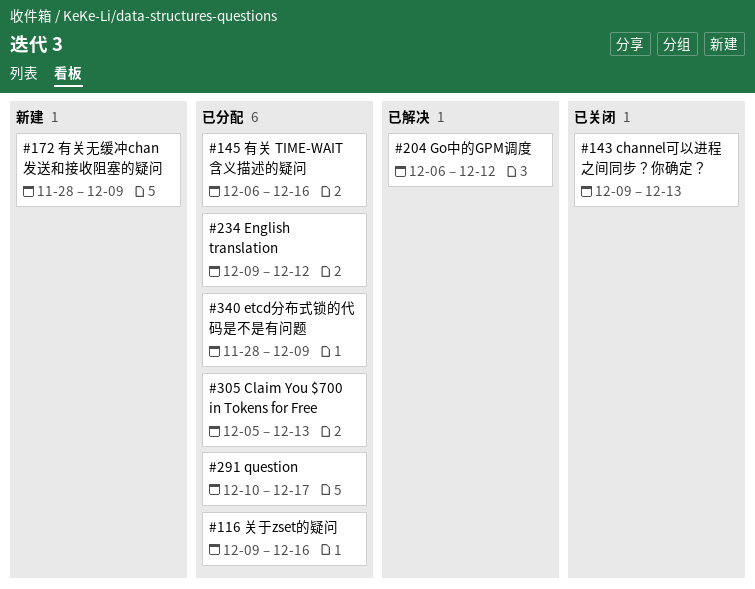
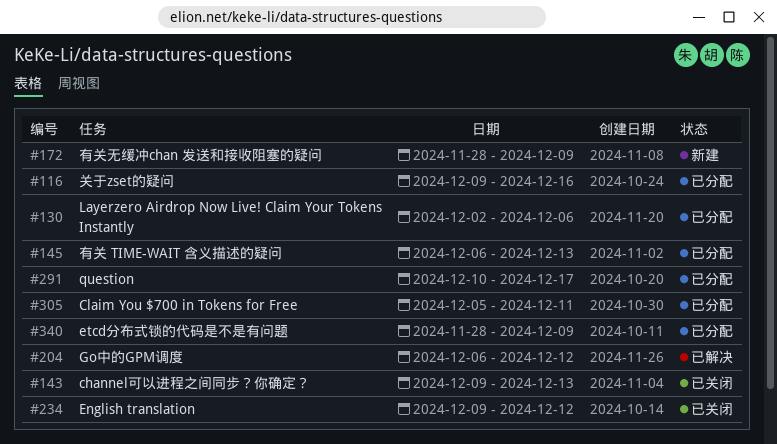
#130: none -> present
#145, due: Dec 16 -> Dec 13
#234, status: 已分配 -> 已关闭
#305, due: Dec 13 -> Dec 11

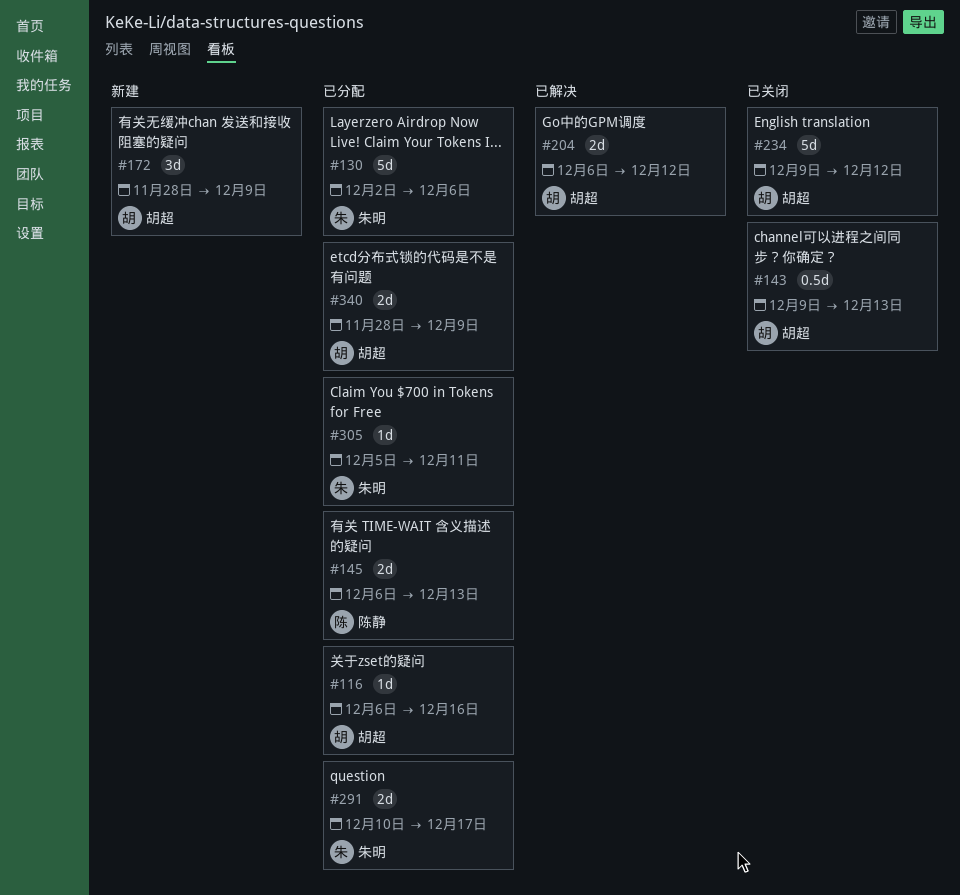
#116, start: Dec 9 -> Dec 6

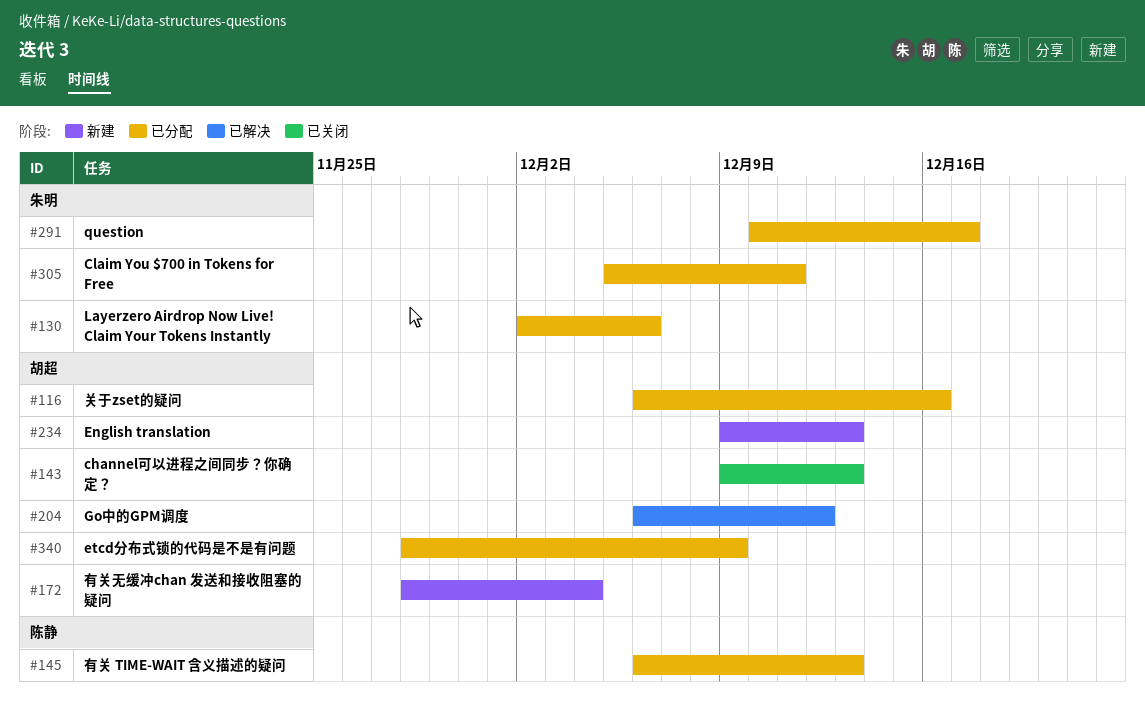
#172, due: Dec 9 -> Dec 4
#234, status: 已关闭 -> 新建
#234, due: Dec 12 -> Dec 13

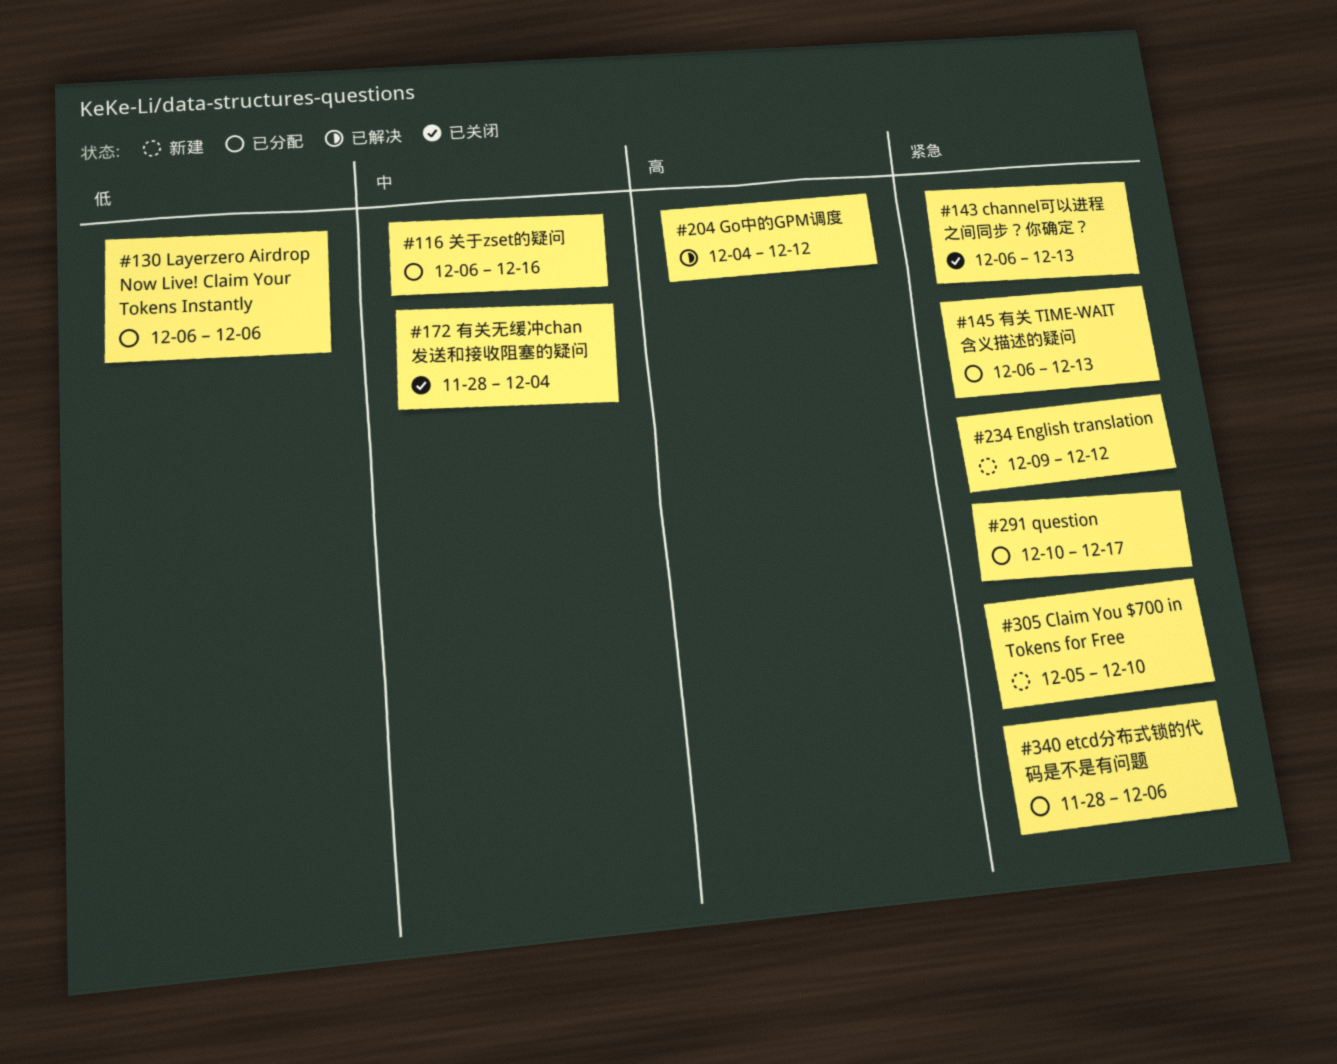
#130, start: Dec 2 -> Dec 6
#143, start: Dec 9 -> Dec 6
#172, status: 新建 -> 已关闭
#204, start: Dec 6 -> Dec 4
#234, due: Dec 13 -> Dec 12
#305, status: 已分配 -> 新建
#305, due: Dec 11 -> Dec 10
#340, due: Dec 9 -> Dec 6

